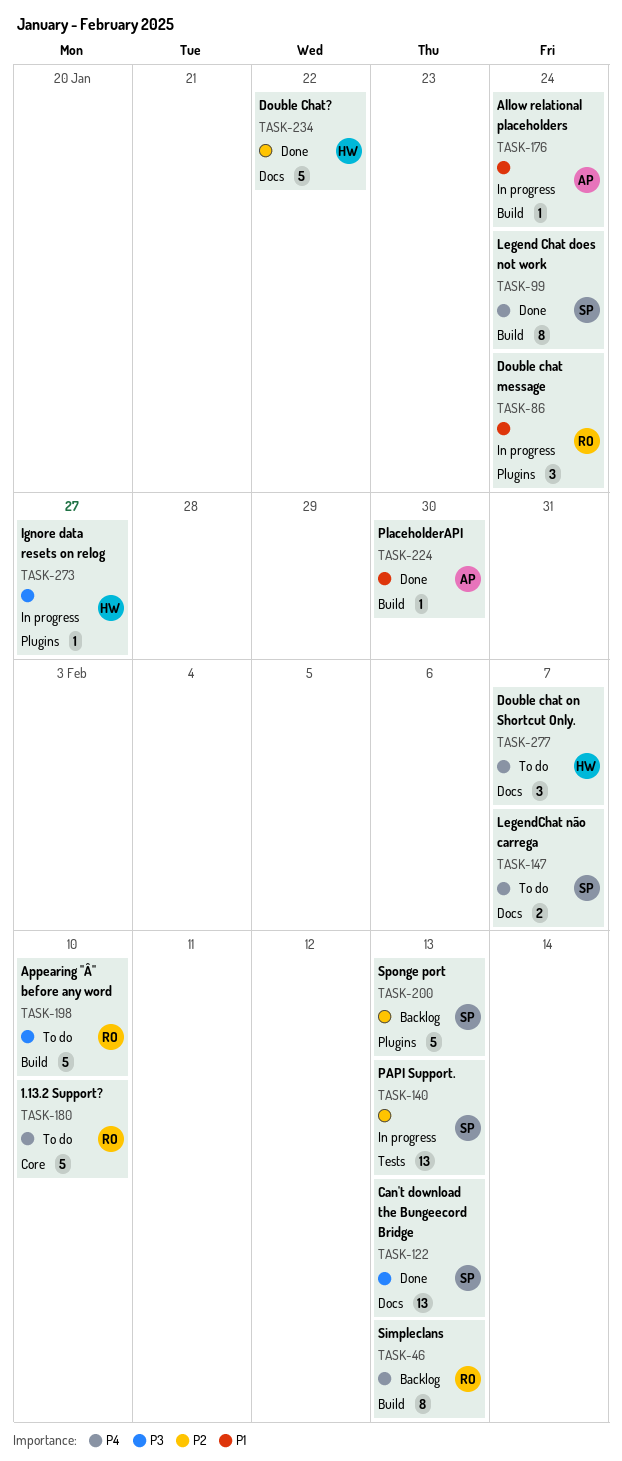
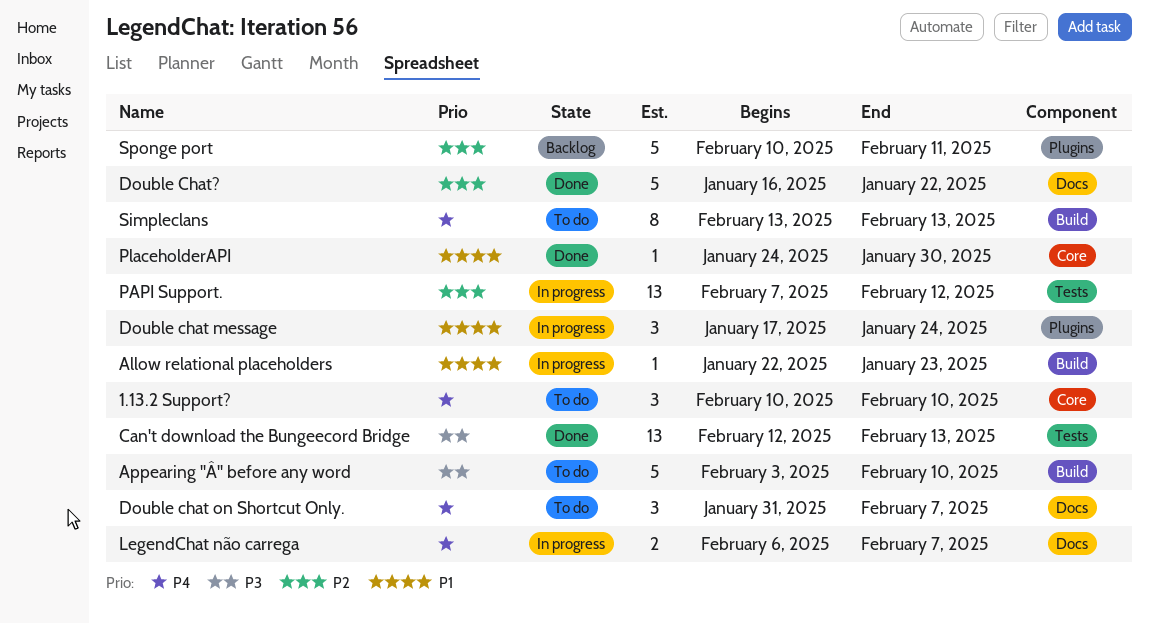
1.13.2 Support?, estimate: 5 -> 3
Allow relational placeholders, due: Jan 24 -> Jan 23
Can't download the Bungeecord Bridge, label: Docs -> Tests
Ignore data resets on relog: present -> none
Legend Chat does not work: present -> none
LegendChat não carrega, status: To do -> In progress
PAPI Support., due: Feb 13 -> Feb 12
PlaceholderAPI, label: Build -> Core
Simpleclans, status: Backlog -> To do
Sponge port, due: Feb 13 -> Feb 11

